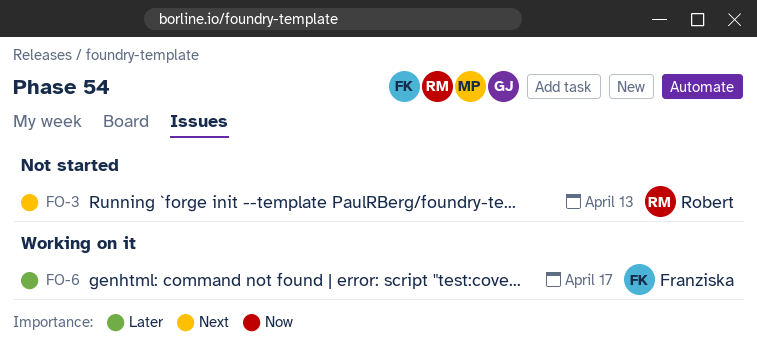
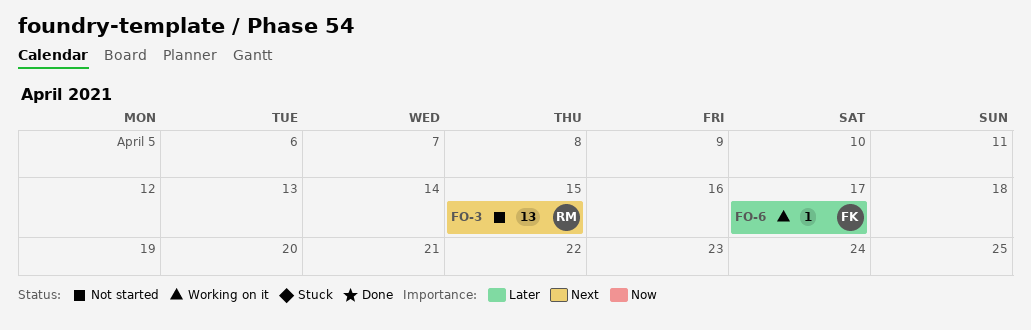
FO-3, due: Apr 13 -> Apr 15

